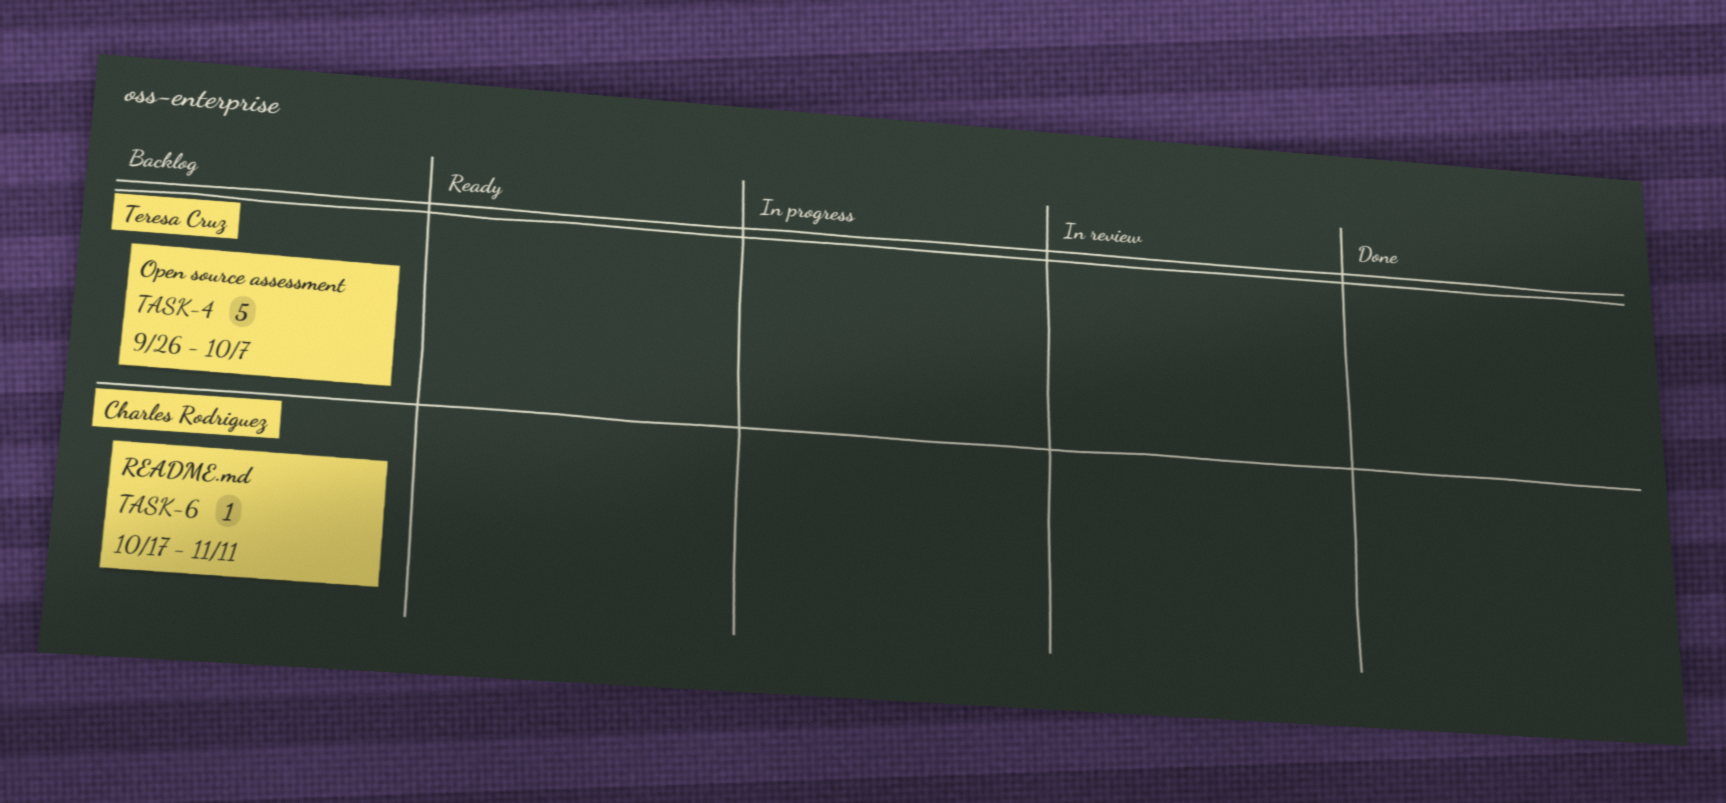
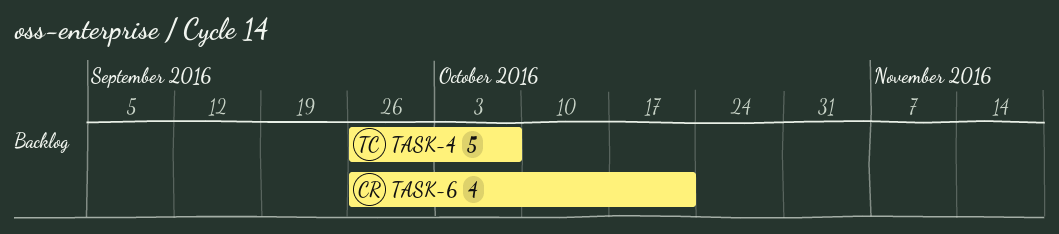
TASK-6, estimate: 1 -> 4
TASK-6, start: Oct 17 -> Sep 26
TASK-6, due: Nov 11 -> Oct 21

